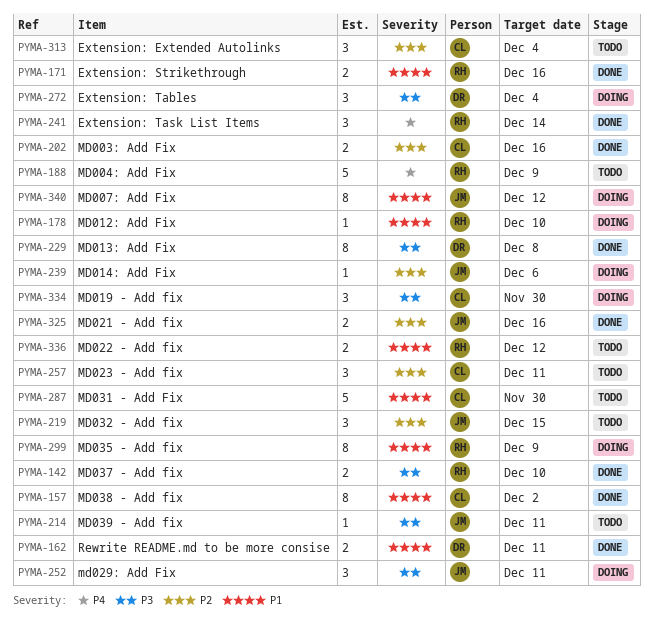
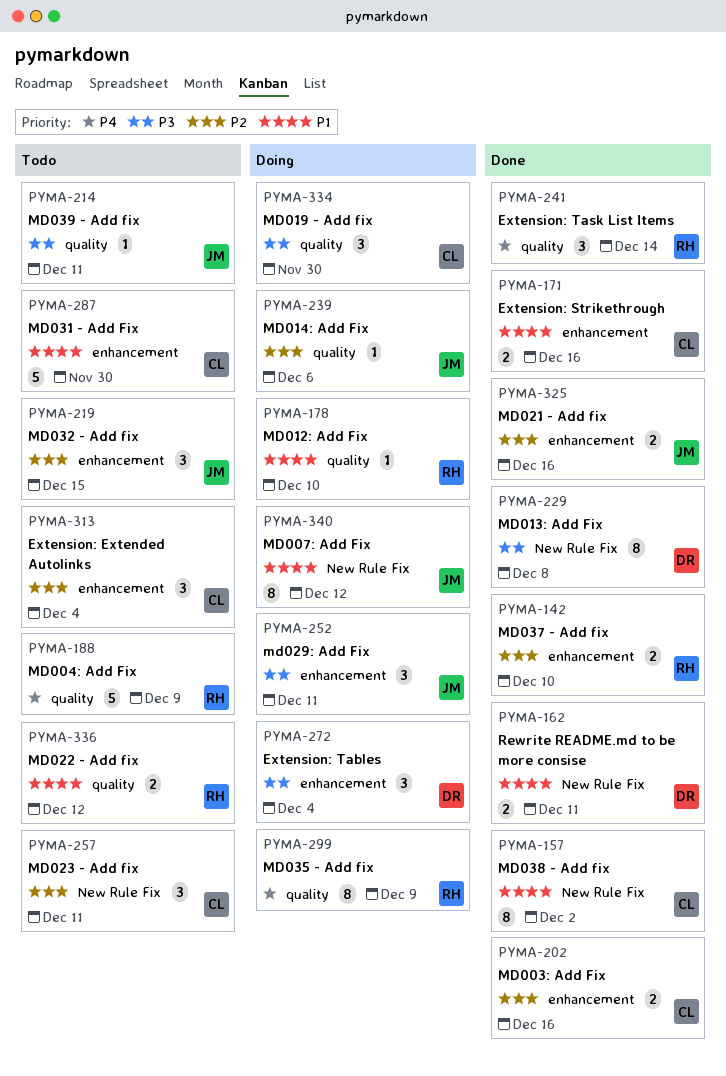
PYMA-142, priority: P3 -> P2
PYMA-171, owner: RH -> CL
PYMA-299, priority: P1 -> P4

